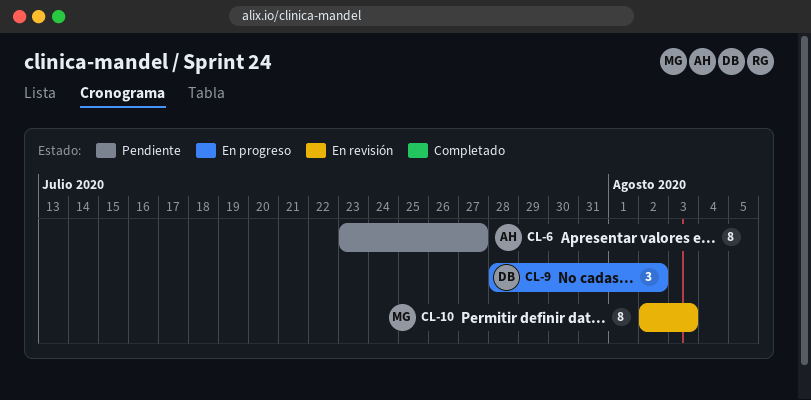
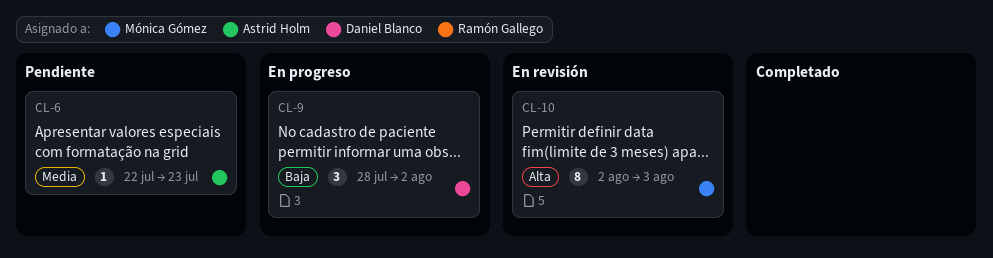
CL-6, estimate: 8 -> 1
CL-6, start: Jul 23 -> Jul 22
CL-6, due: Jul 27 -> Jul 23

